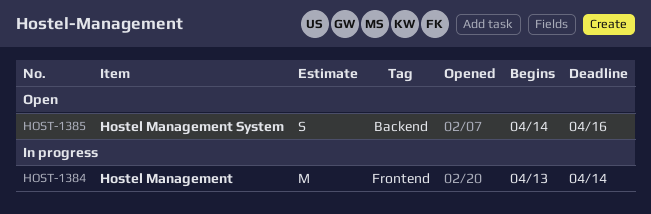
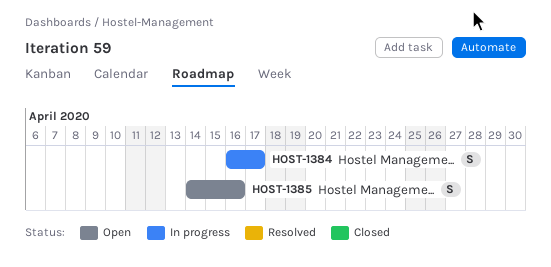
HOST-1384, estimate: M -> S
HOST-1384, start: Apr 13 -> Apr 16
HOST-1384, due: Apr 14 -> Apr 17

